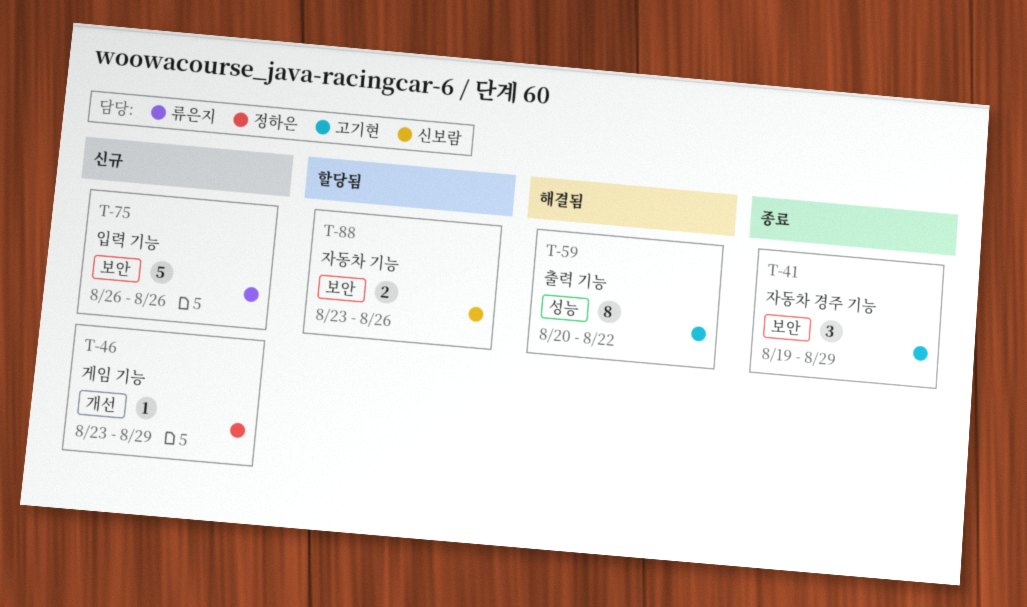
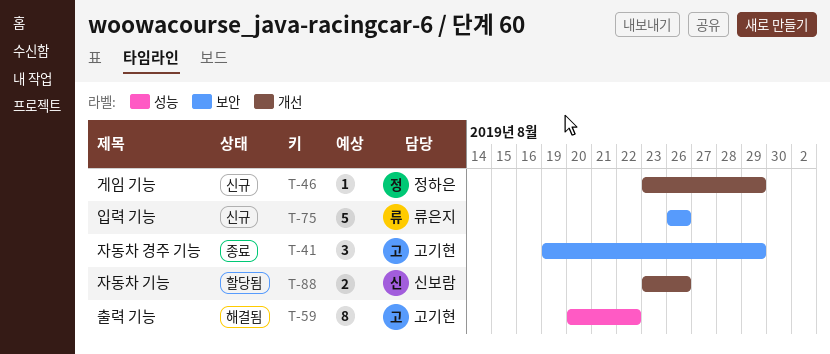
T-88, label: 보안 -> 개선

